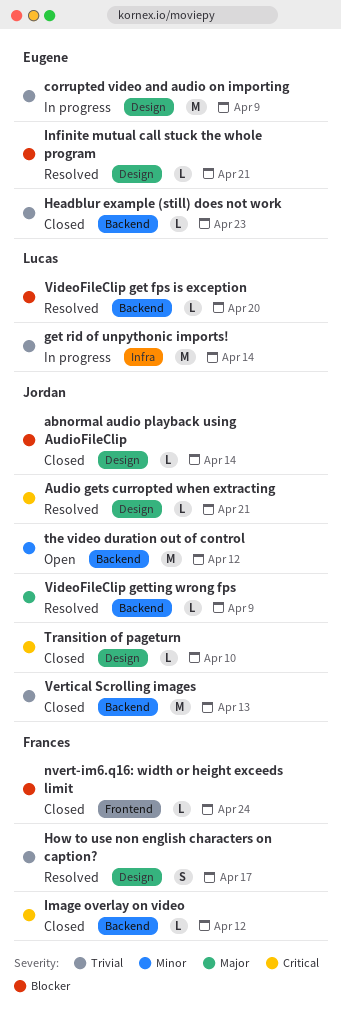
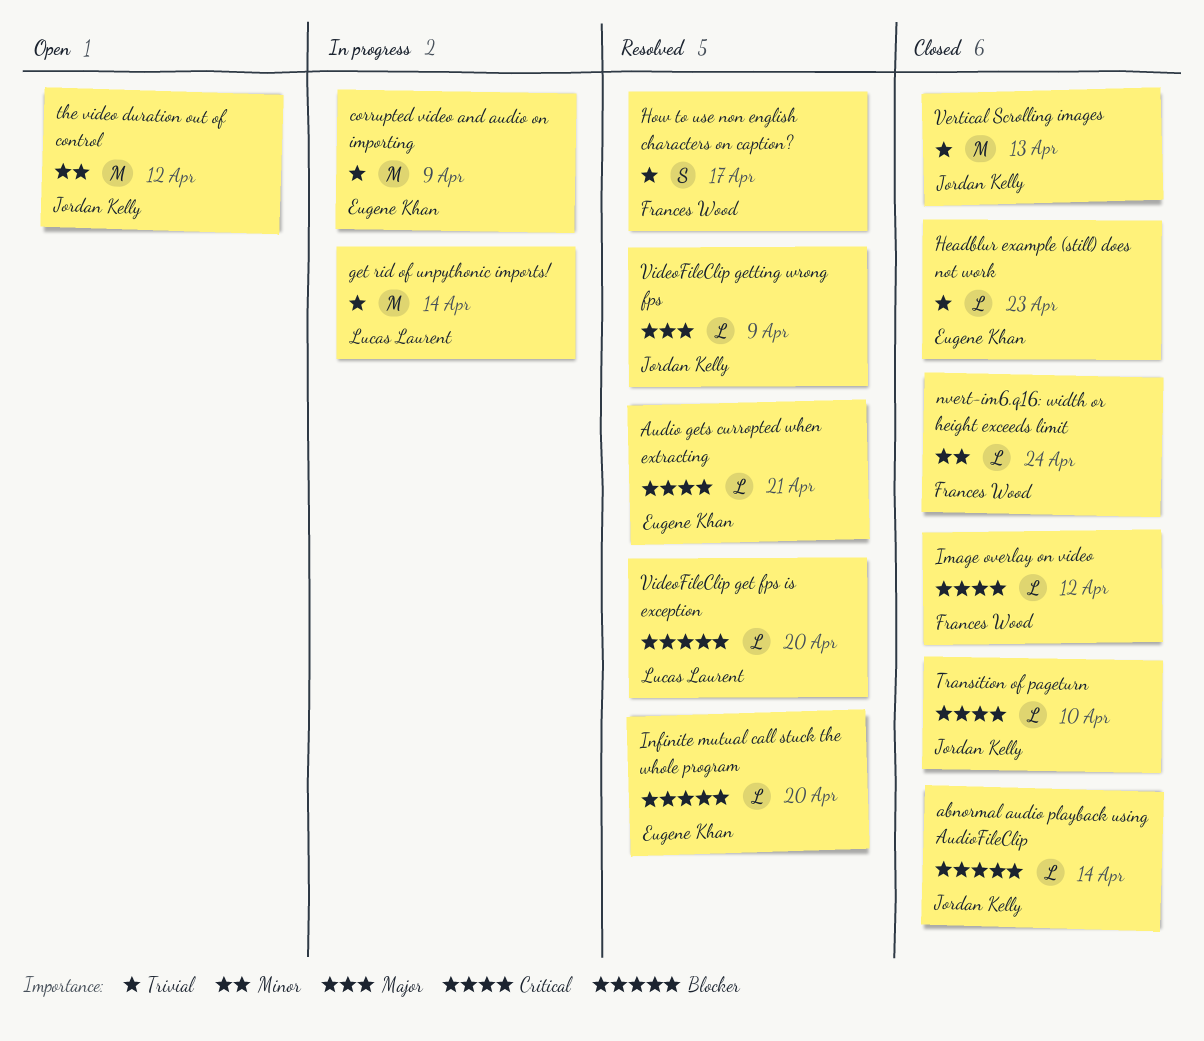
Audio gets curropted when extracting, owner: Jordan Kelly -> Eugene Khan
Infinite mutual call stuck the whole program, due: Apr 21 -> Apr 20
nvert-im6.q16: width or height exceeds limit, priority: Blocker -> Minor

